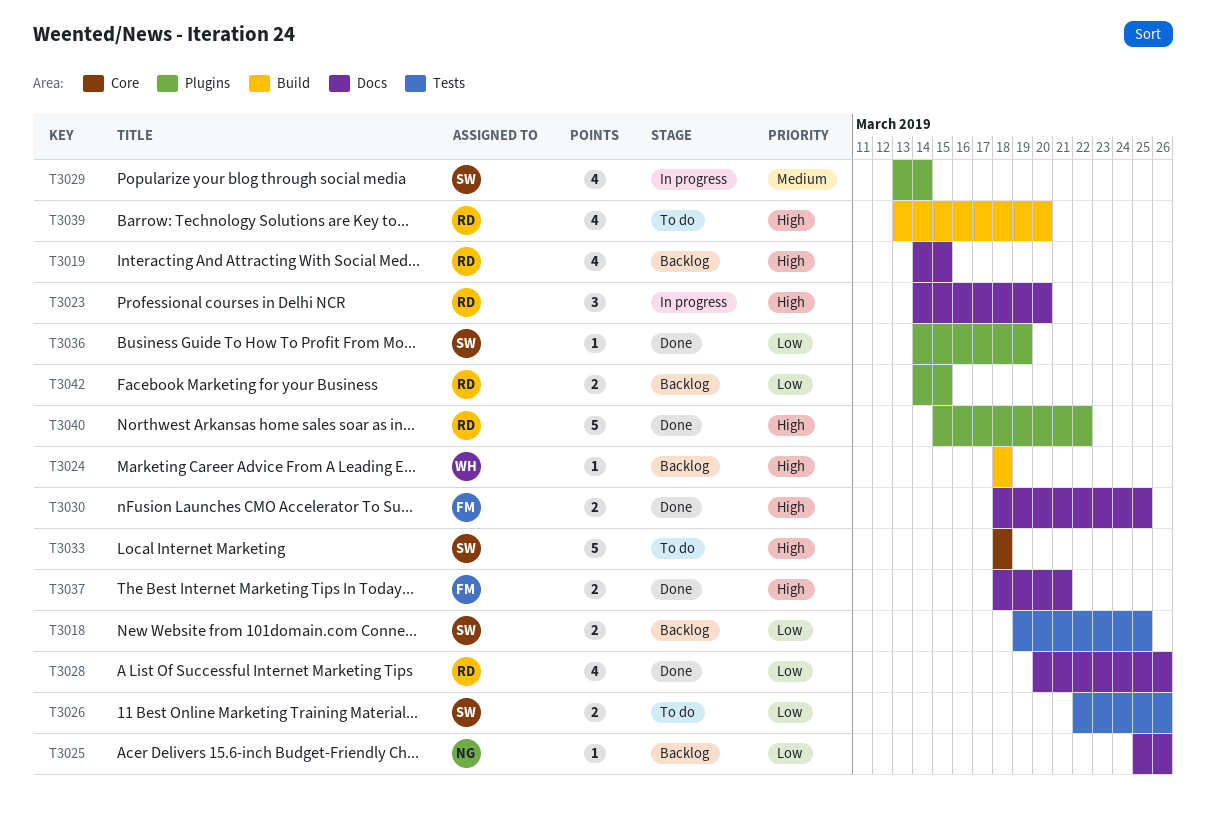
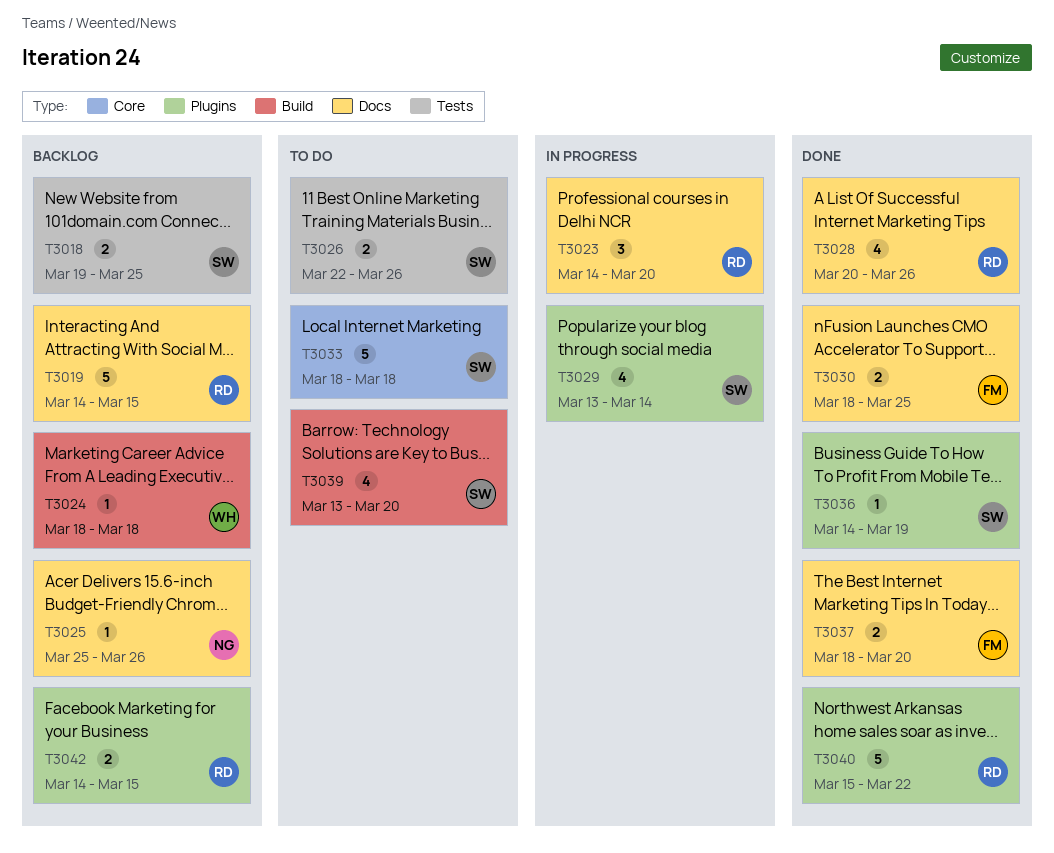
T3019, estimate: 4 -> 5
T3037, due: Mar 21 -> Mar 20
T3039, owner: RD -> SW

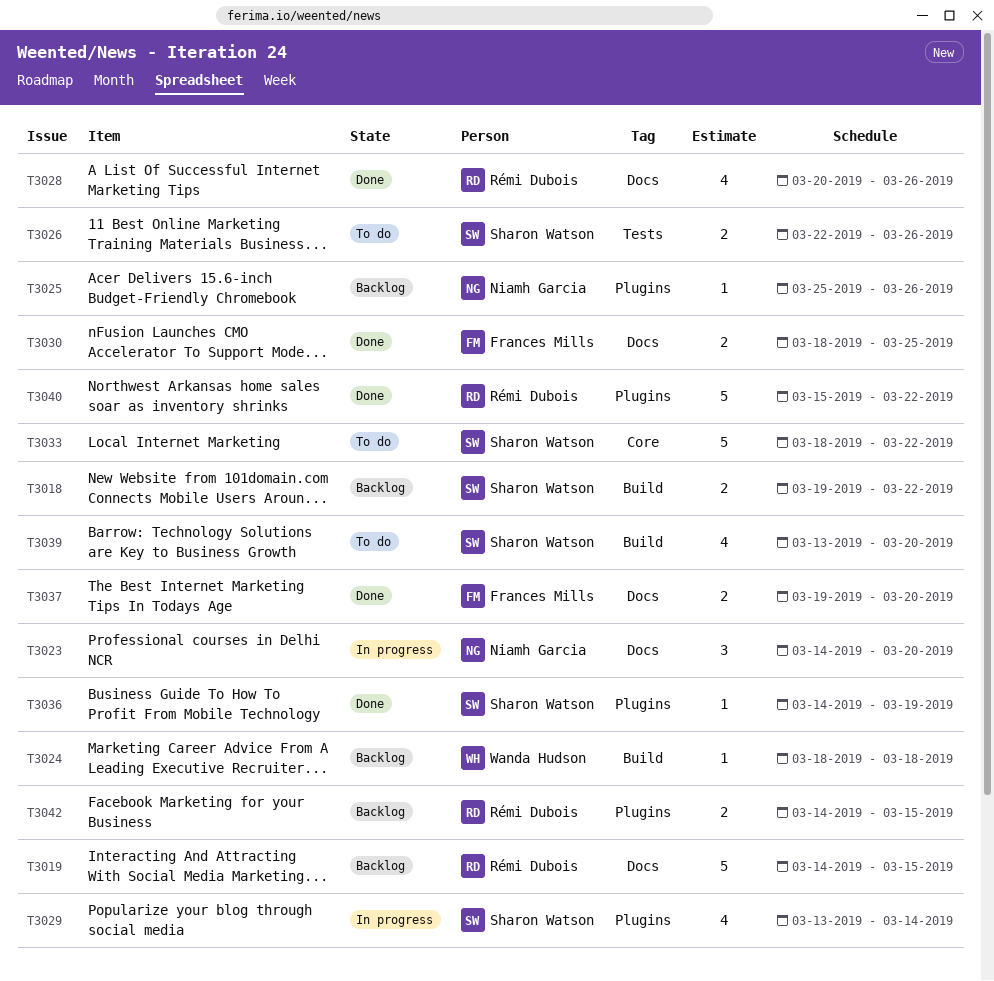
T3018, label: Tests -> Build
T3018, due: Mar 25 -> Mar 22
T3023, owner: Rémi Dubois -> Niamh Garcia
T3025, label: Docs -> Plugins
T3033, due: Mar 18 -> Mar 22
T3037, start: Mar 18 -> Mar 19

